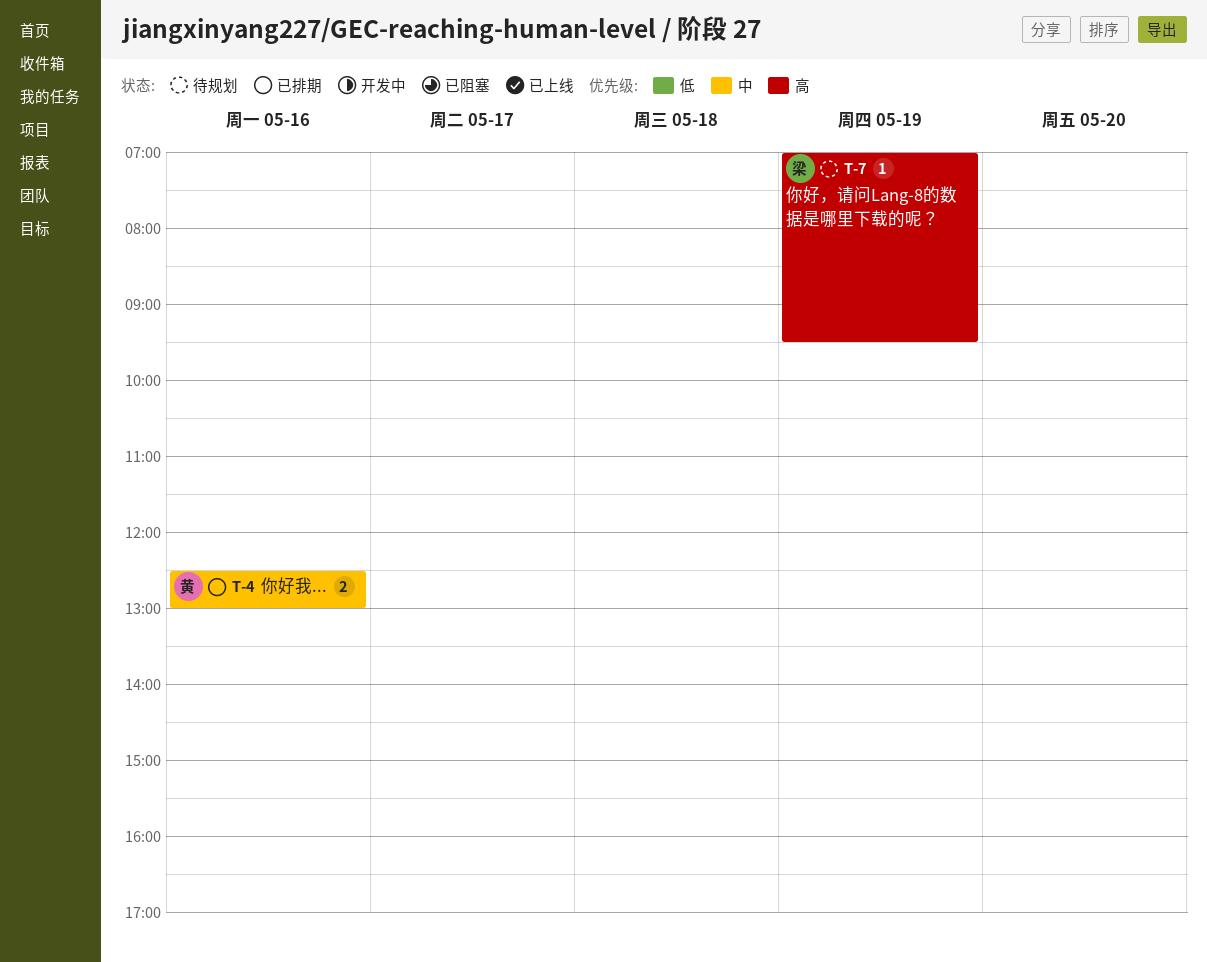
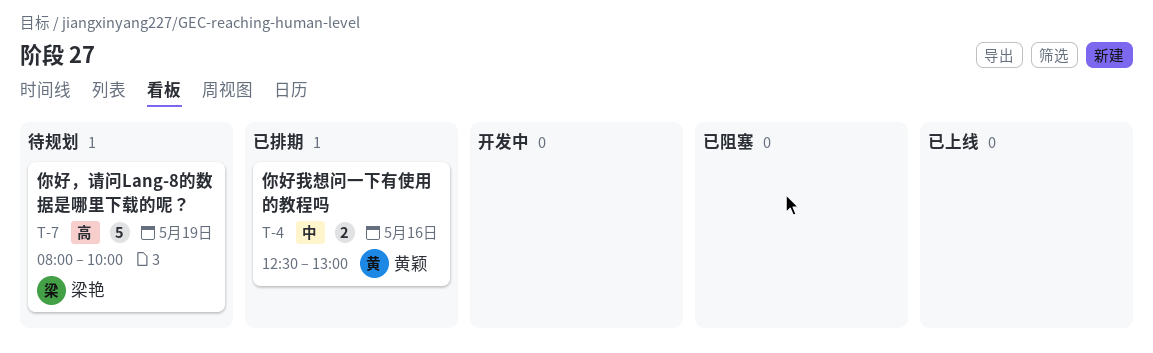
T-7, estimate: 1 -> 5
T-7, begins: 07:00 -> 08:00
T-7, ends: 09:30 -> 10:00

